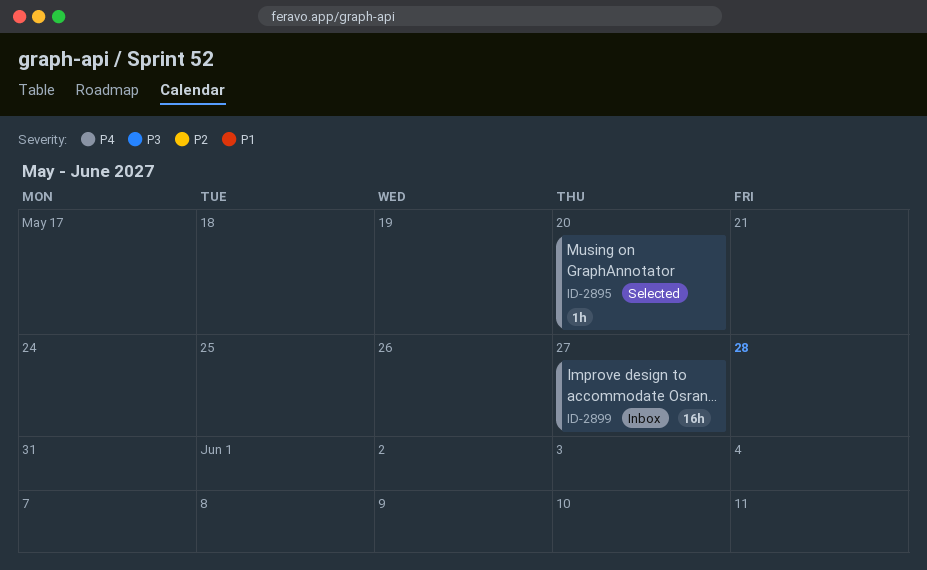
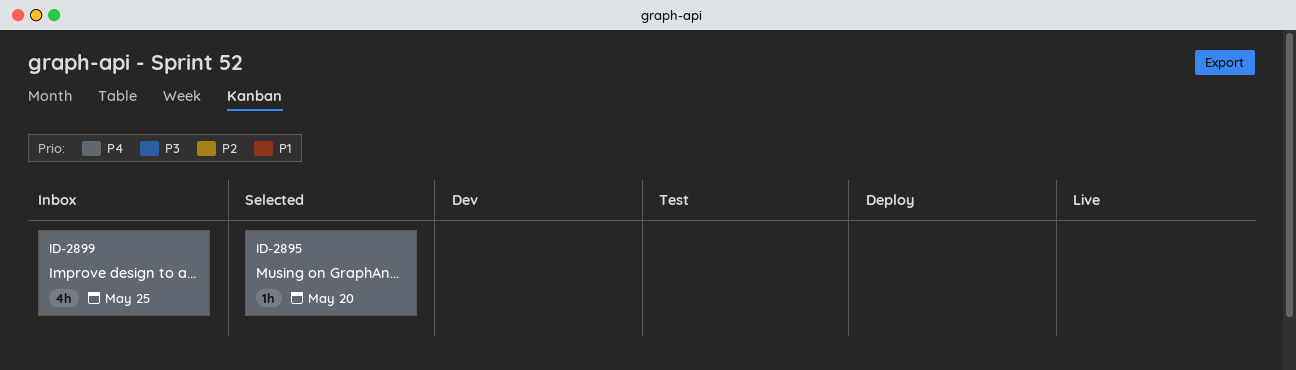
ID-2899, estimate: 16h -> 4h
ID-2899, due: May 27 -> May 25

